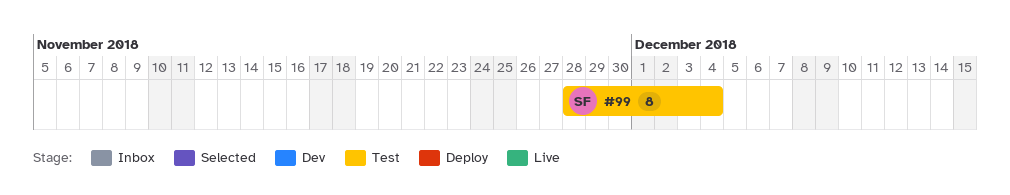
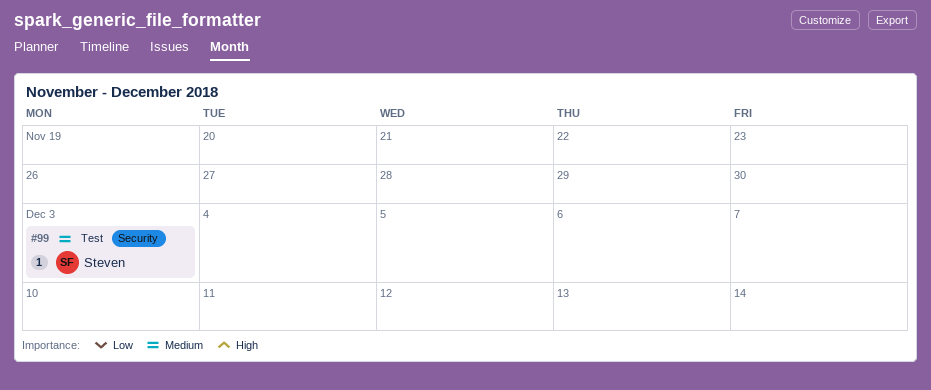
#99, estimate: 8 -> 1
#99, due: Dec 4 -> Dec 3

